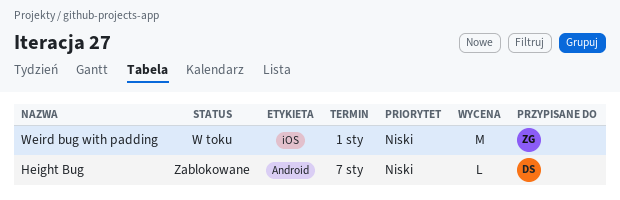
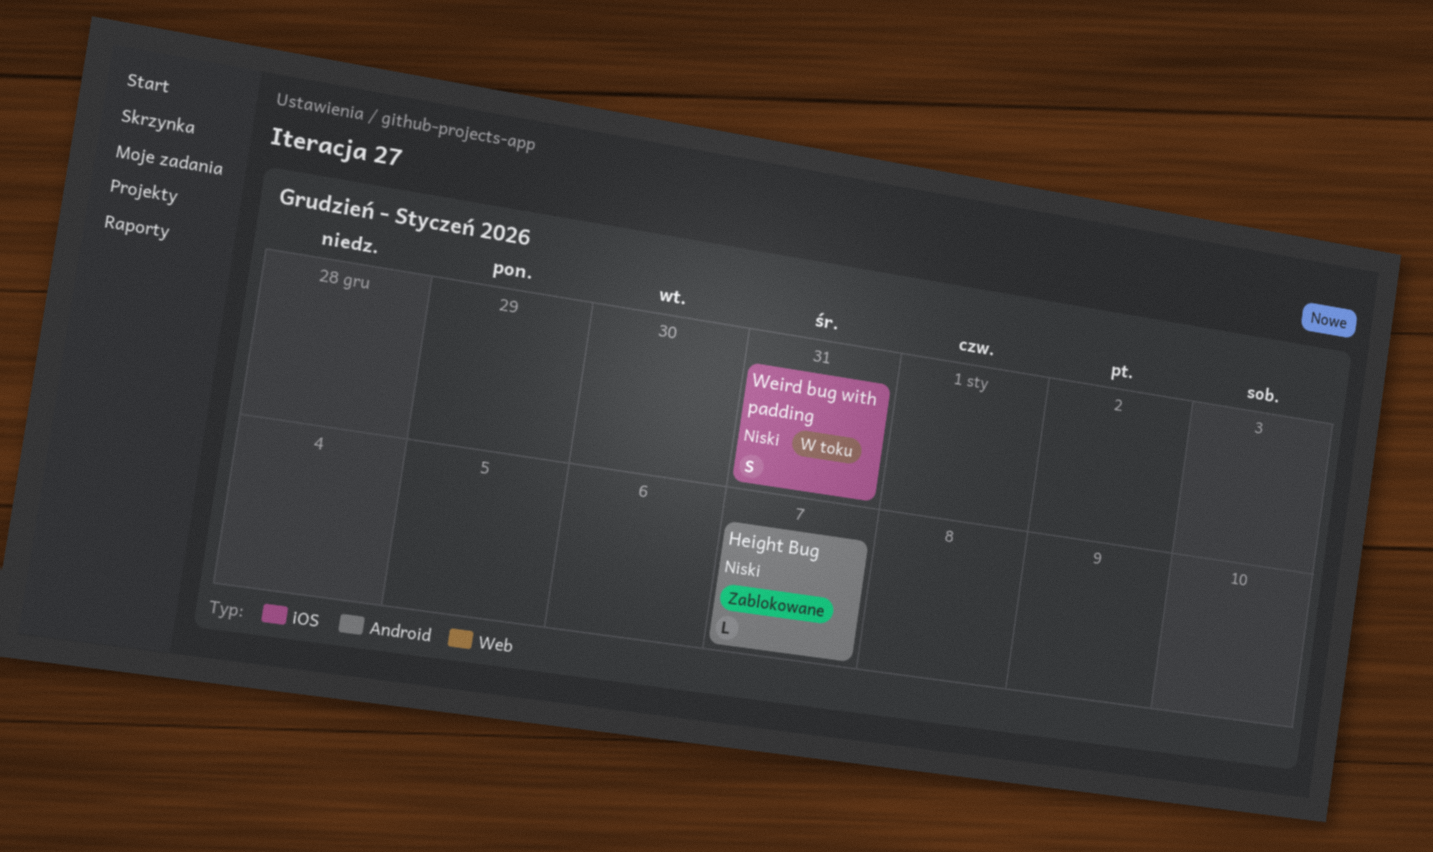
Weird bug with padding, estimate: M -> S
Weird bug with padding, due: Jan 1 -> Dec 31

